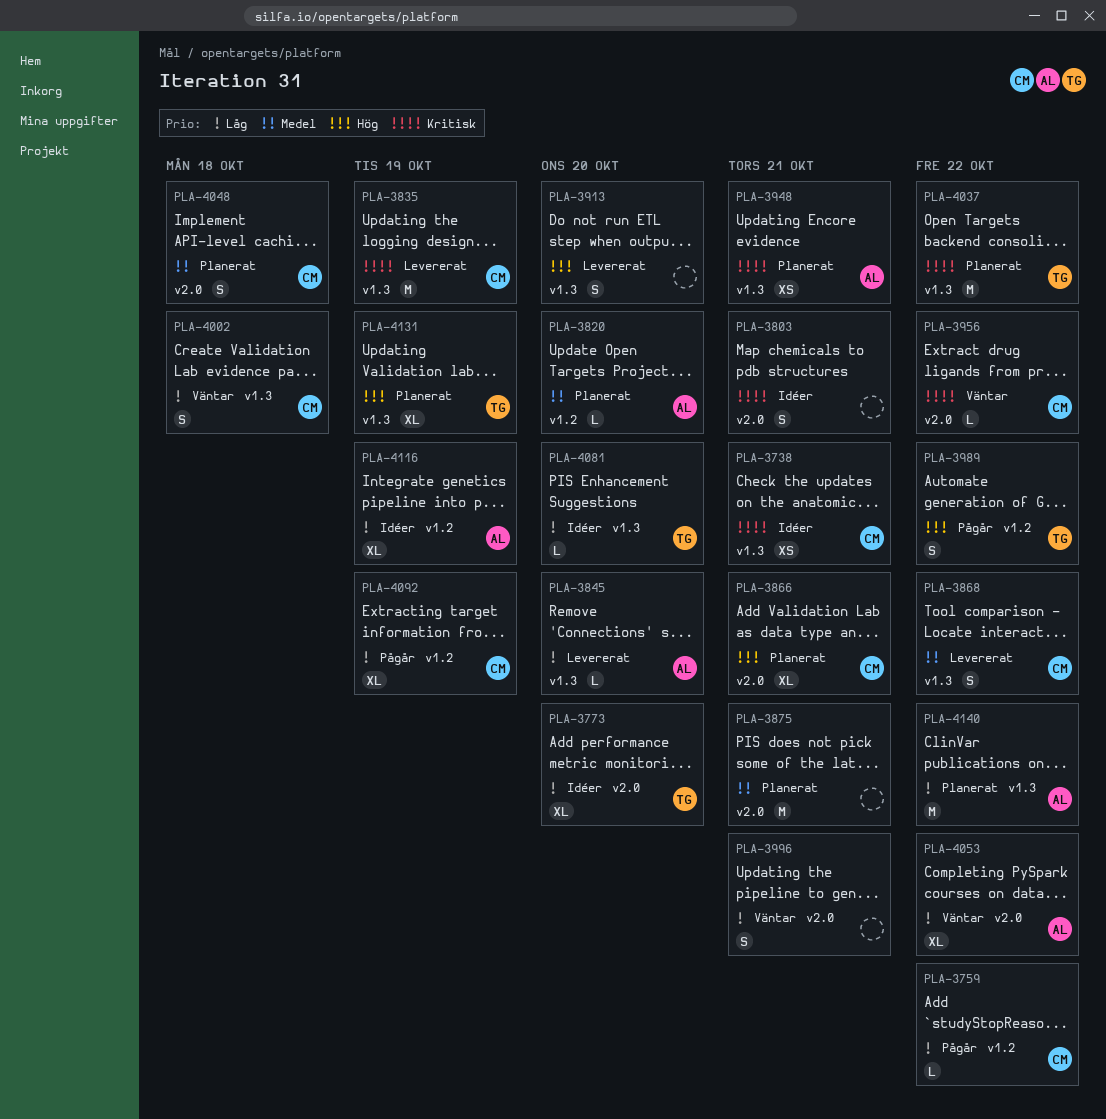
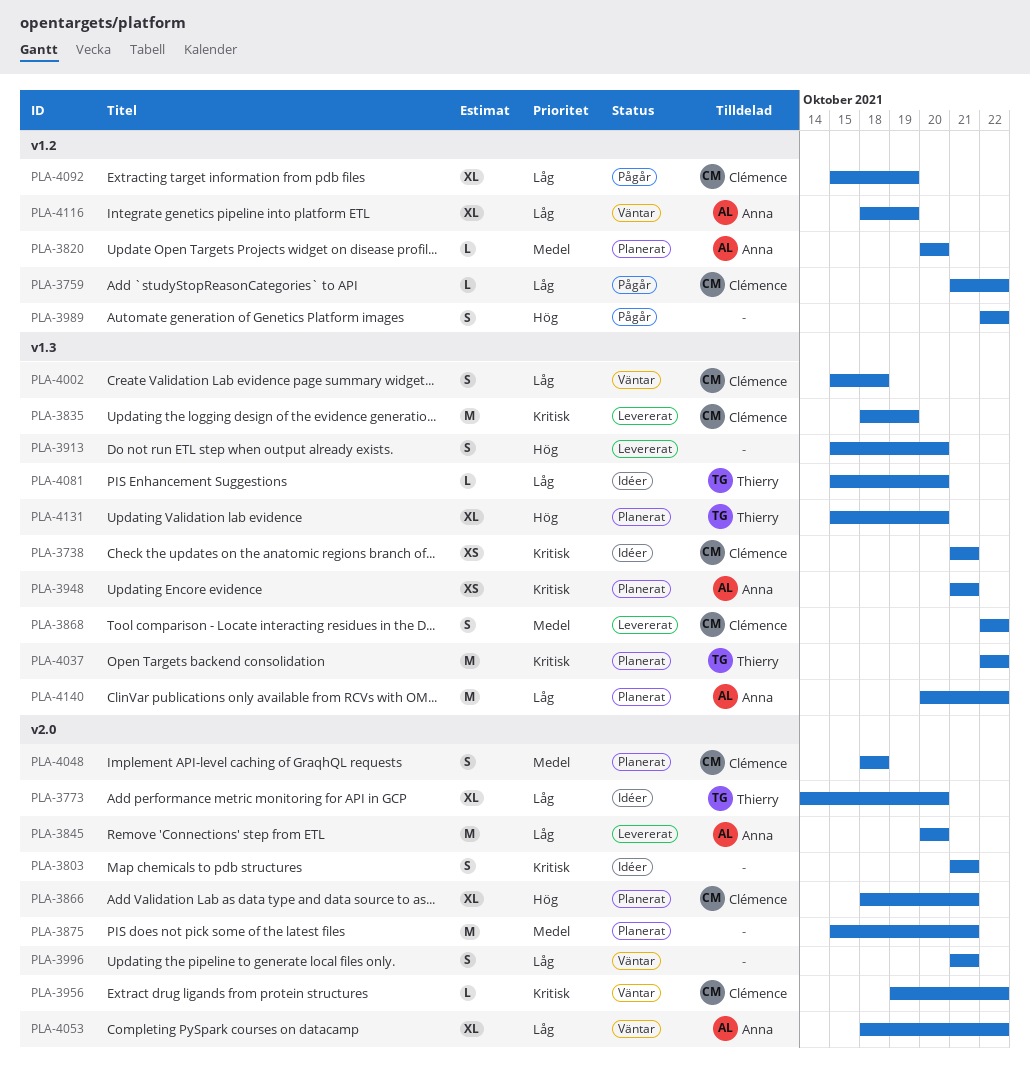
PLA-3845, label: v1.3 -> v2.0
PLA-3845, estimate: L -> M
PLA-3989, owner: Thierry -> none
PLA-4116, status: Idéer -> Väntar
PLA-4131, due: Oct 19 -> Oct 20

